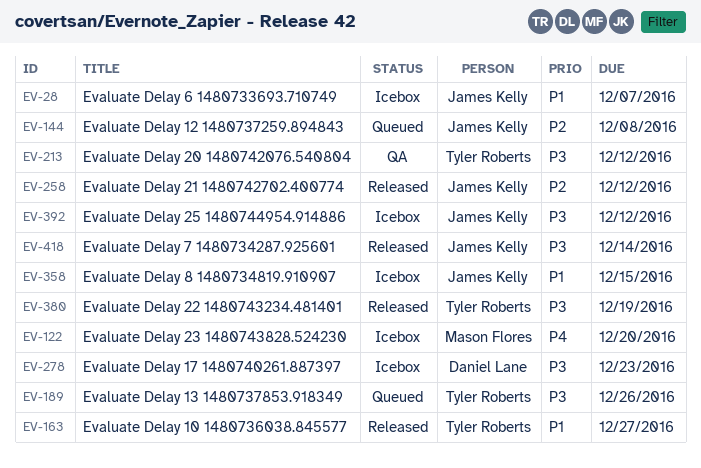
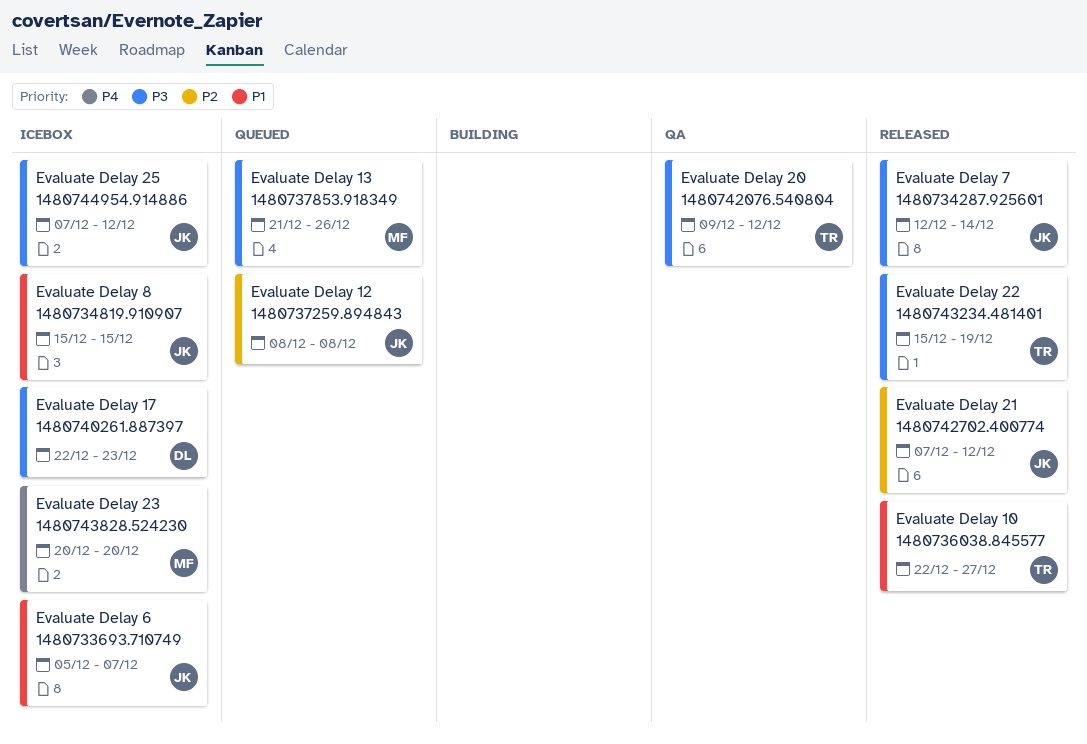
Evaluate Delay 13 1480737853.918349, owner: Tyler Roberts -> Mason Flores

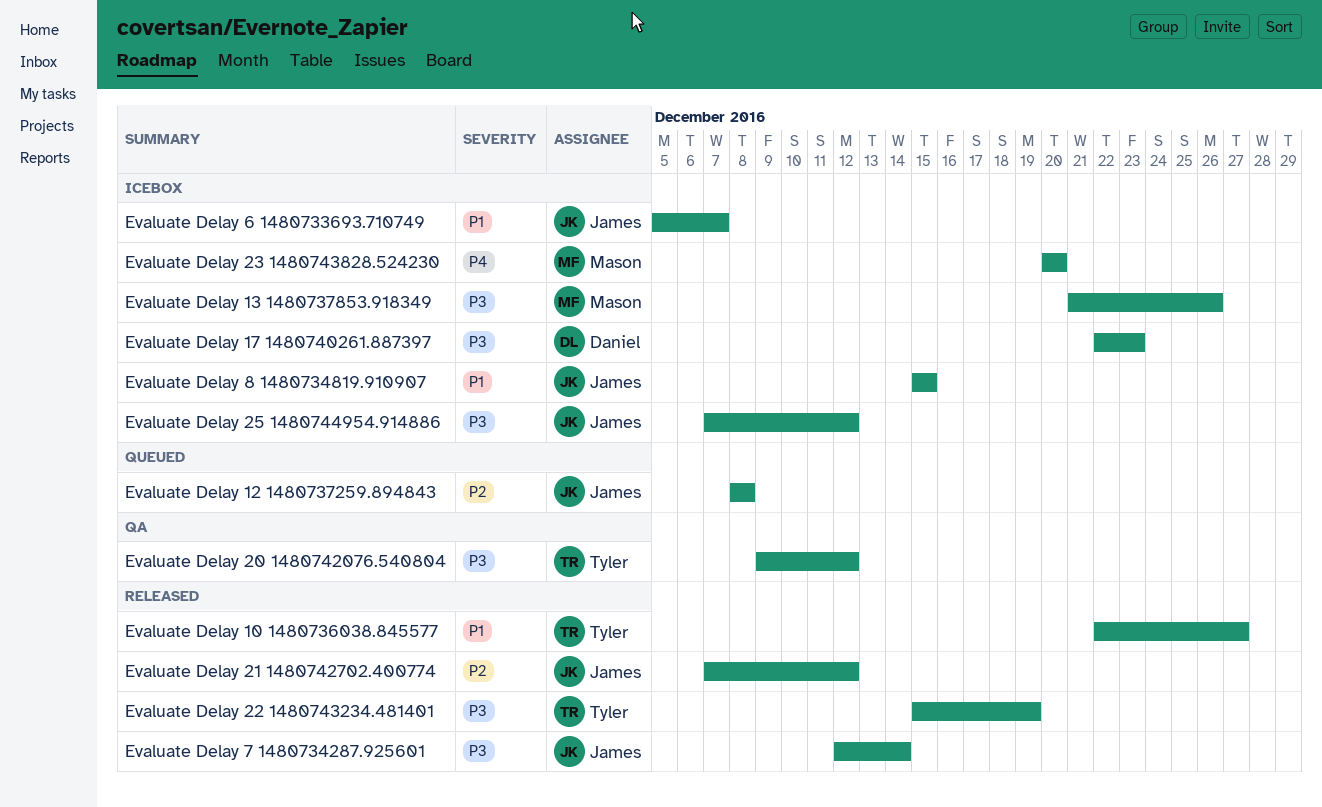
Evaluate Delay 13 1480737853.918349, status: Queued -> Icebox

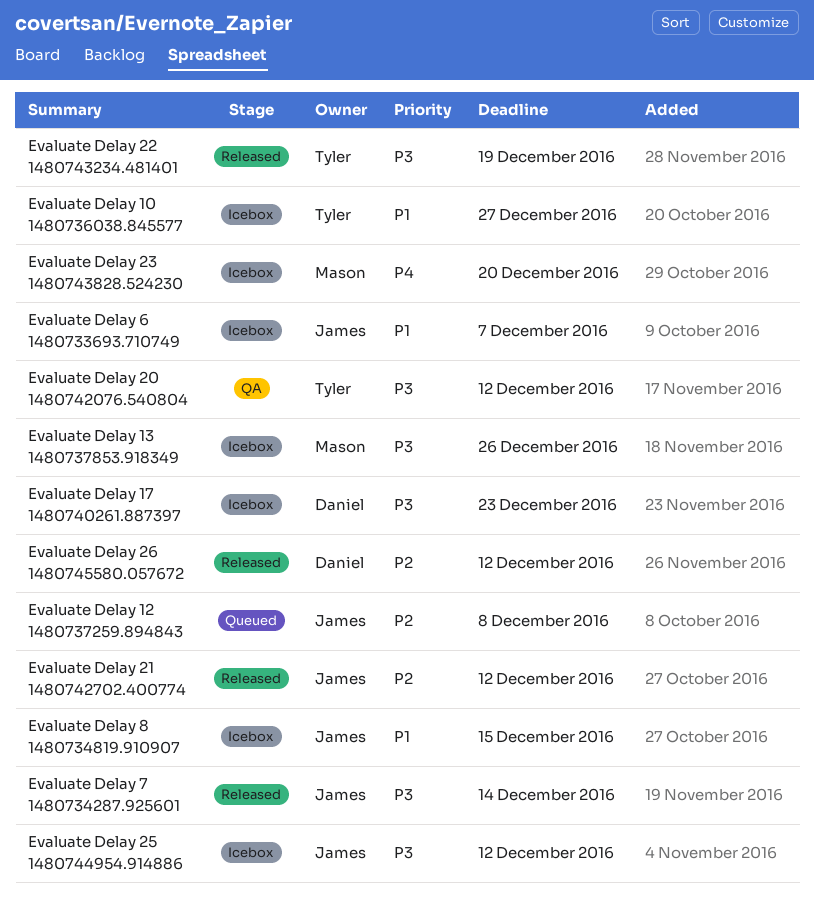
Evaluate Delay 10 1480736038.845577, status: Released -> Icebox
Evaluate Delay 26 1480745580.057672: none -> present

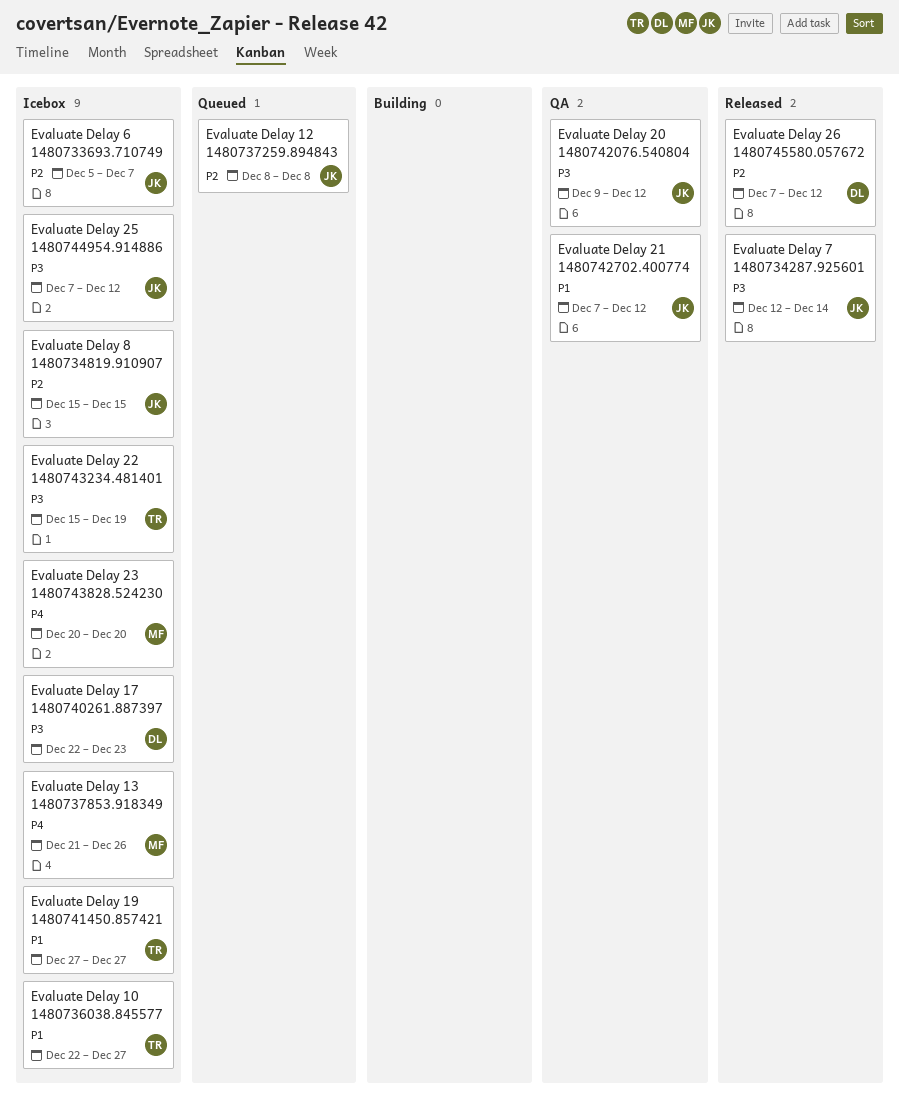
Evaluate Delay 13 1480737853.918349, priority: P3 -> P4
Evaluate Delay 19 1480741450.857421: none -> present
Evaluate Delay 20 1480742076.540804, owner: Tyler -> James
Evaluate Delay 21 1480742702.400774, status: Released -> QA
Evaluate Delay 21 1480742702.400774, priority: P2 -> P1
Evaluate Delay 22 1480743234.481401, status: Released -> Icebox
Evaluate Delay 6 1480733693.710749, priority: P1 -> P2
Evaluate Delay 8 1480734819.910907, priority: P1 -> P2

